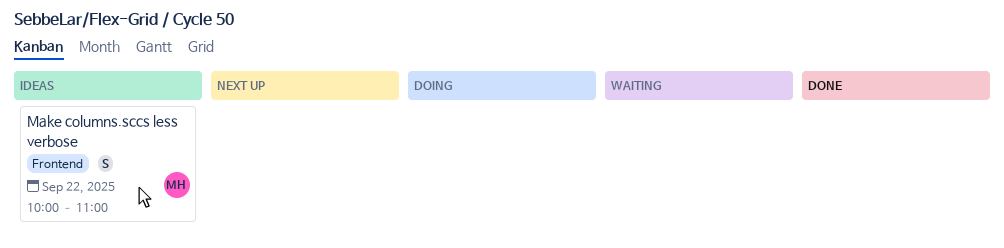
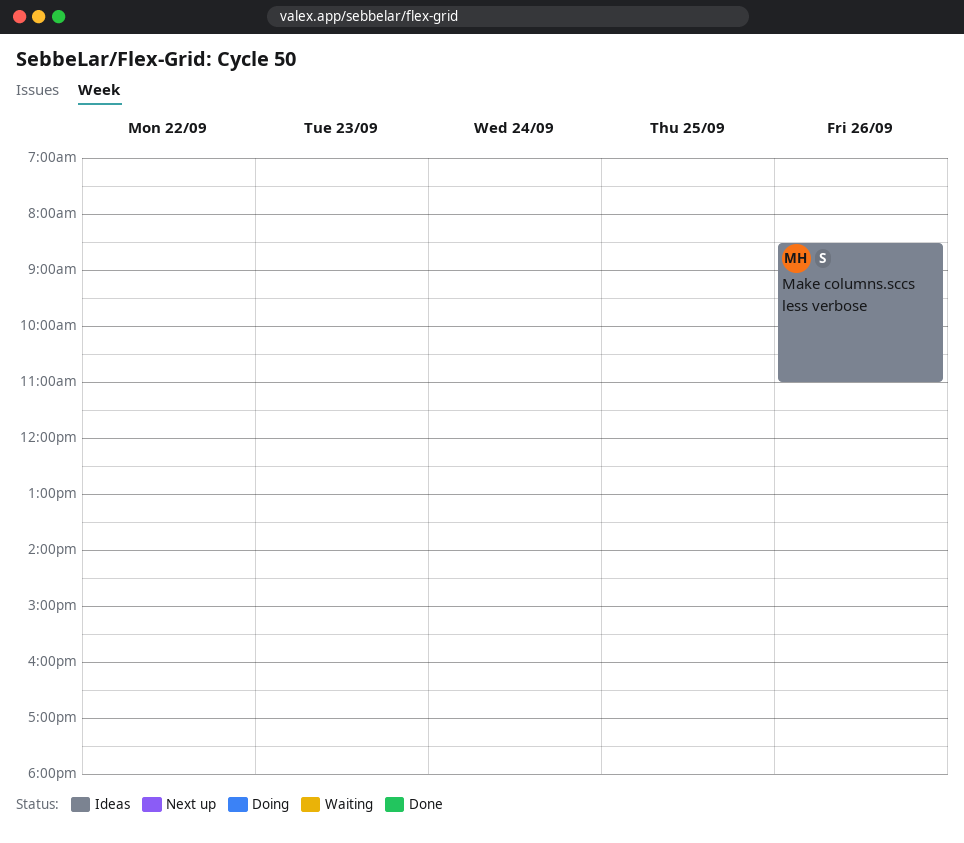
Make columns.sccs less verbose, day: Sep 22 -> Sep 26
Make columns.sccs less verbose, begins: 10:00 -> 08:30

